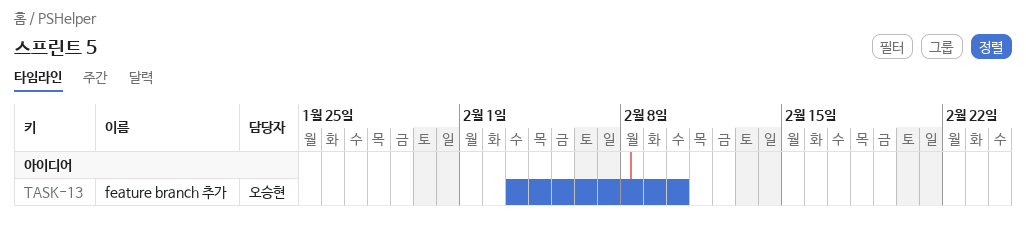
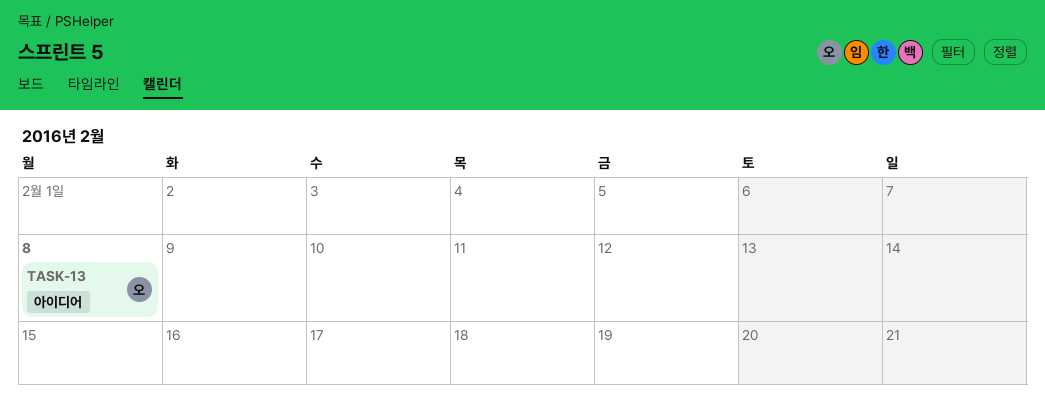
TASK-13, due: Feb 10 -> Feb 8

